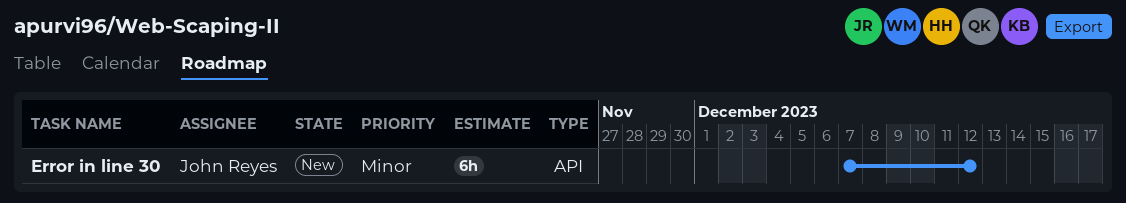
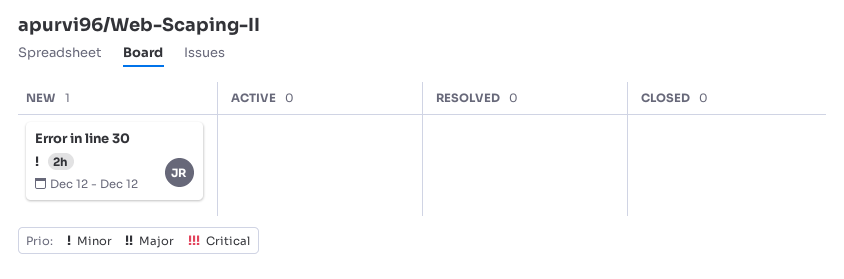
Error in line 30, estimate: 6h -> 2h
Error in line 30, start: Dec 7 -> Dec 12

